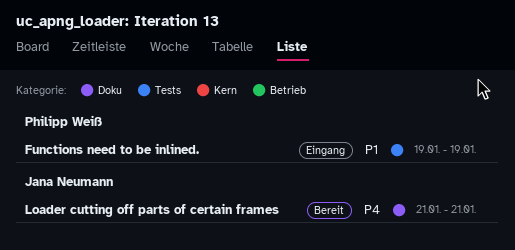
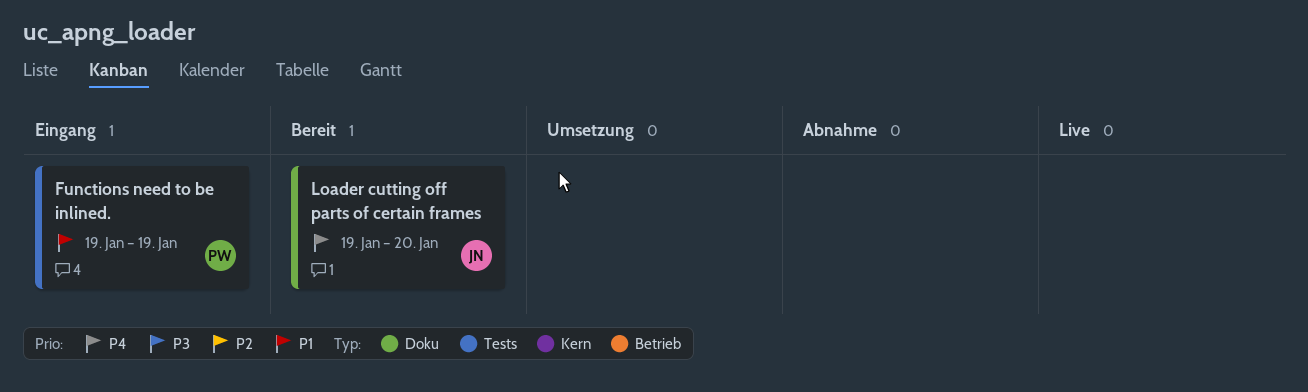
Loader cutting off parts of certain frames, start: Jan 21 -> Jan 19
Loader cutting off parts of certain frames, due: Jan 21 -> Jan 20

